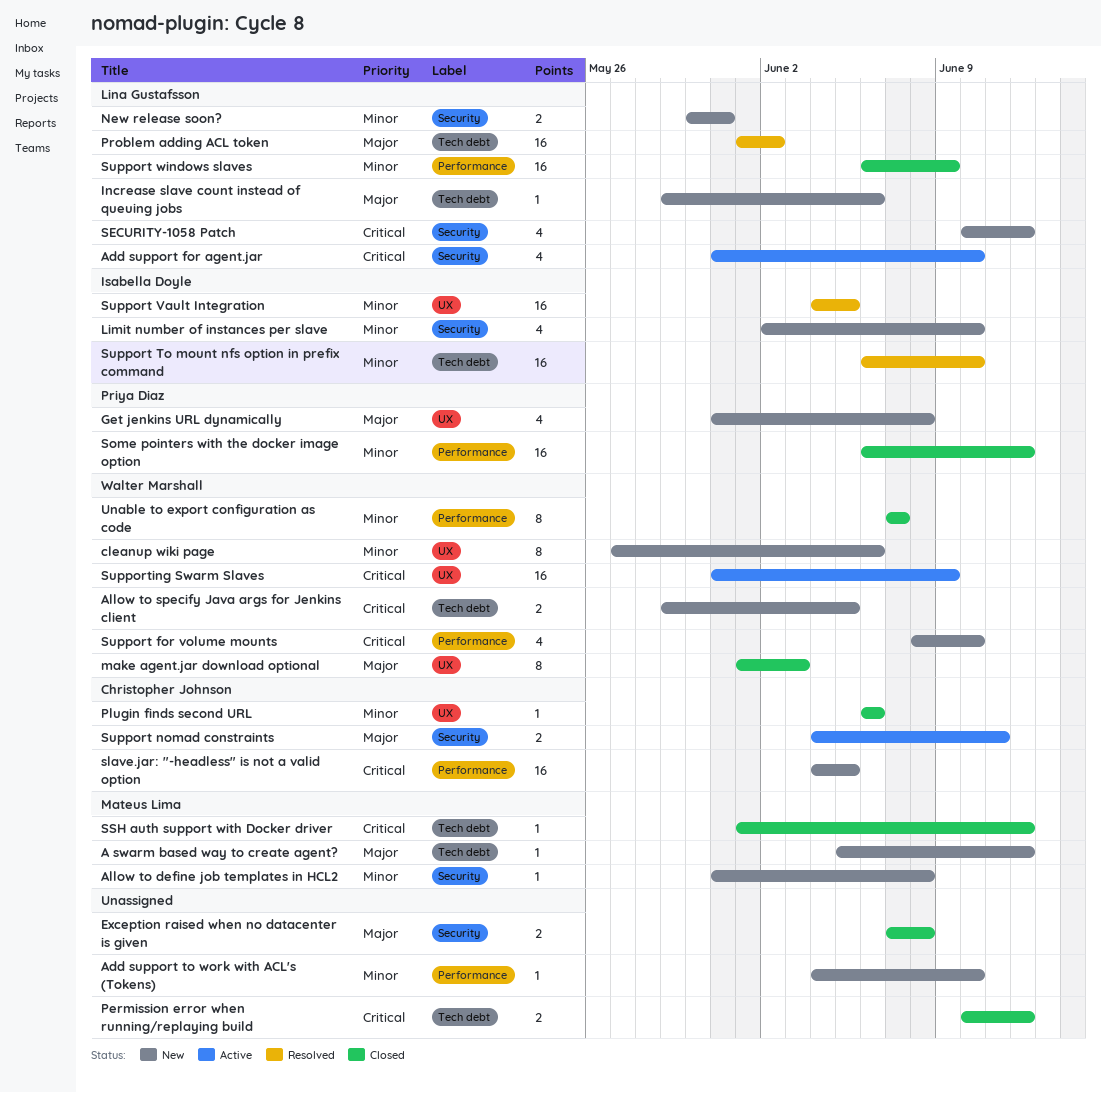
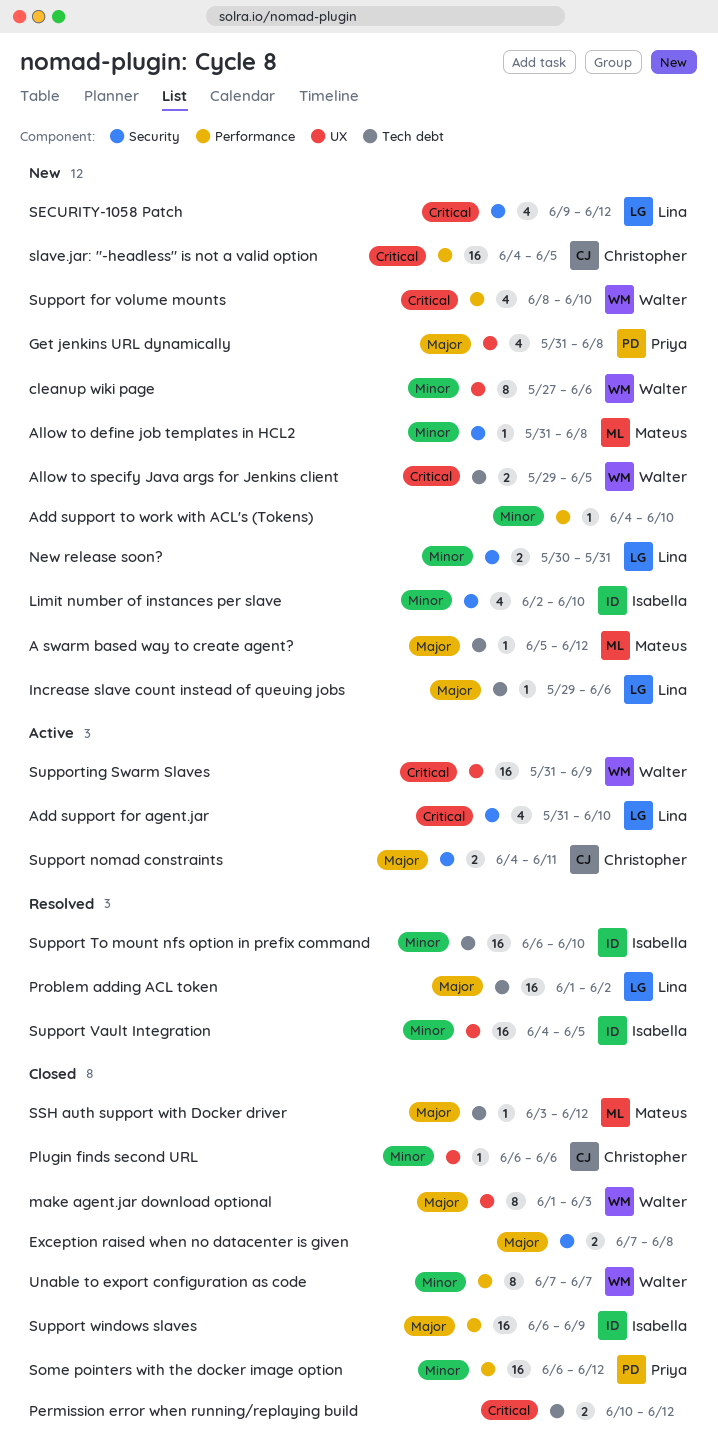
SECURITY-1058 Patch, start: Jun 10 -> Jun 9
SSH auth support with Docker driver, priority: Critical -> Major
SSH auth support with Docker driver, start: Jun 1 -> Jun 3
Support windows slaves, owner: Lina Gustafsson -> Isabella Doyle
Support windows slaves, priority: Minor -> Major

